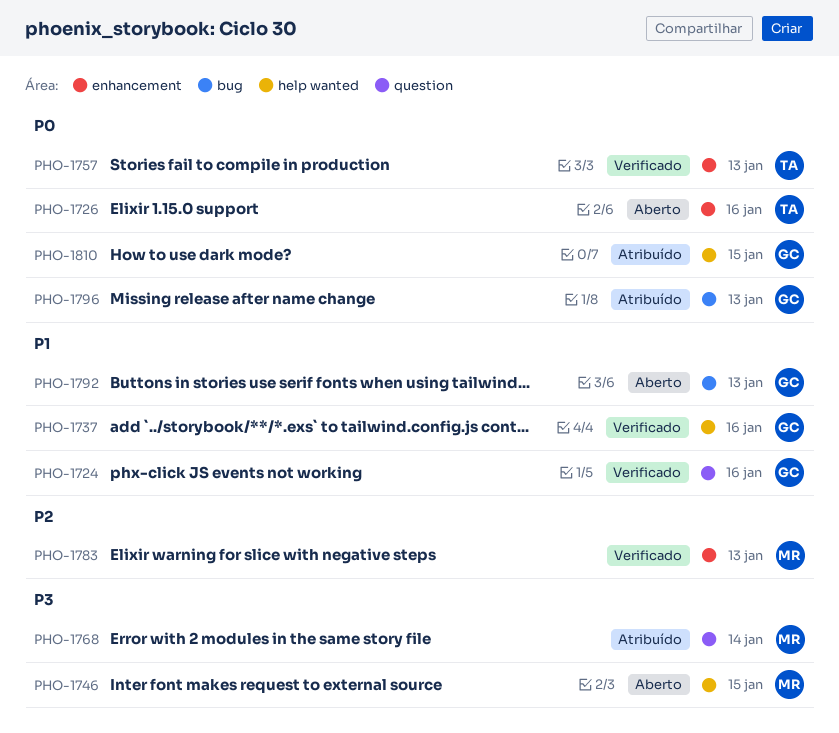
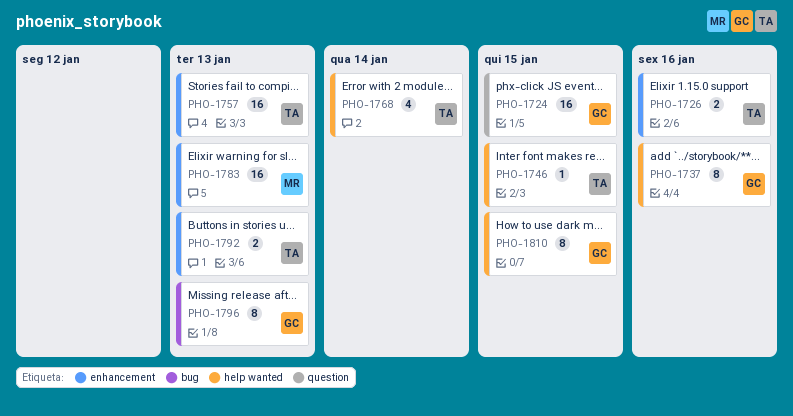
PHO-1724, due: Jan 16 -> Jan 15
PHO-1746, owner: MR -> TA
PHO-1768, owner: MR -> TA
PHO-1768, label: question -> help wanted
PHO-1792, owner: GC -> TA
PHO-1792, label: bug -> enhancement

